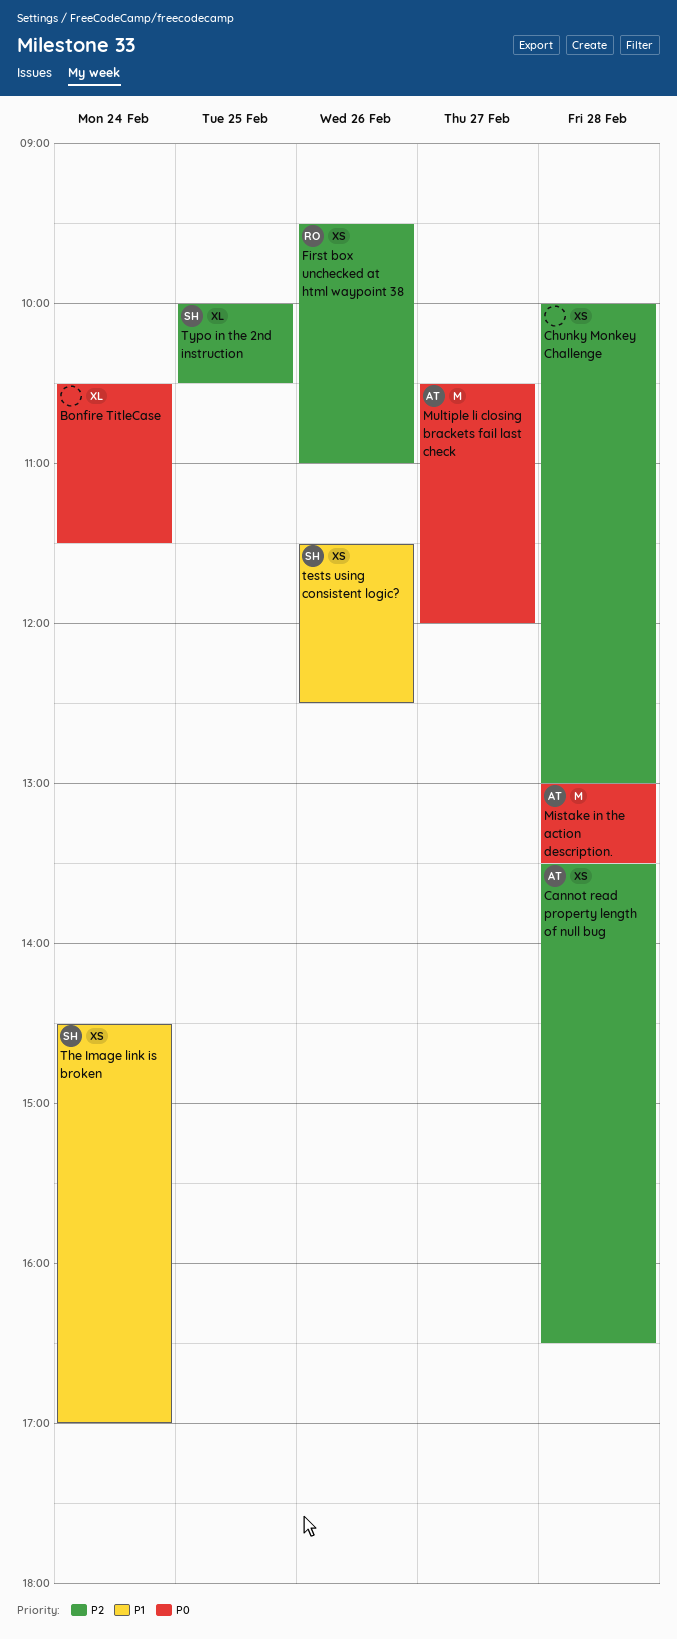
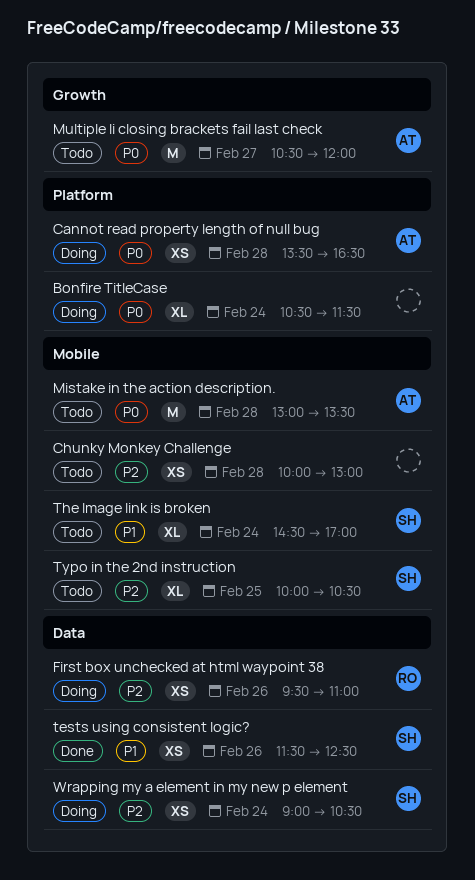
Cannot read property length of null bug, priority: P2 -> P0
The Image link is broken, estimate: XS -> XL
Wrapping my a element in my new p element: none -> present

